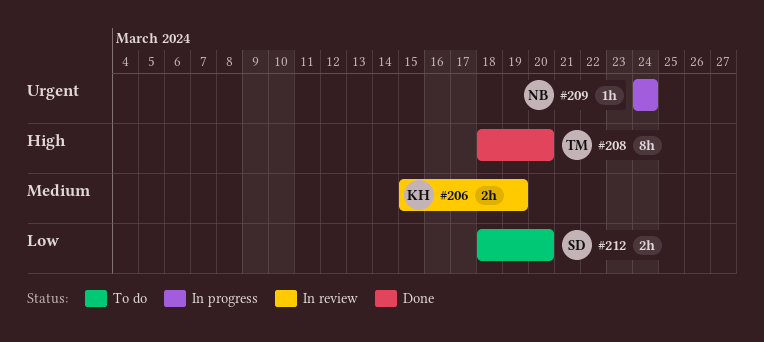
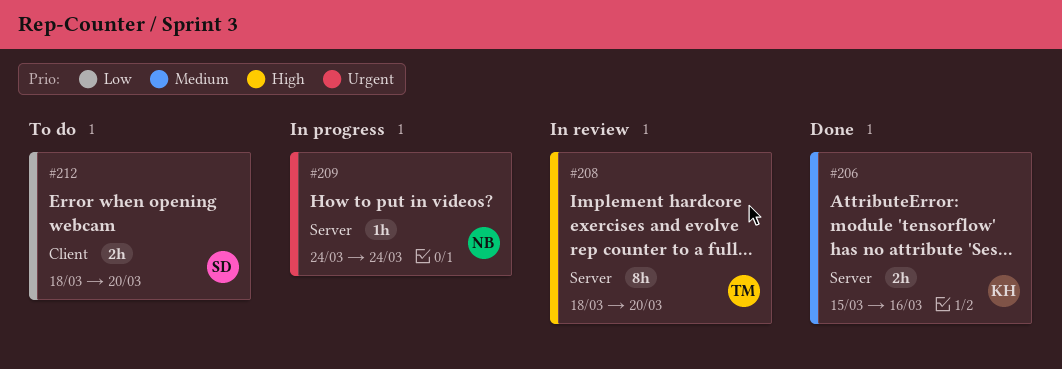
#206, status: In review -> Done
#206, due: Mar 19 -> Mar 16
#208, status: Done -> In review

